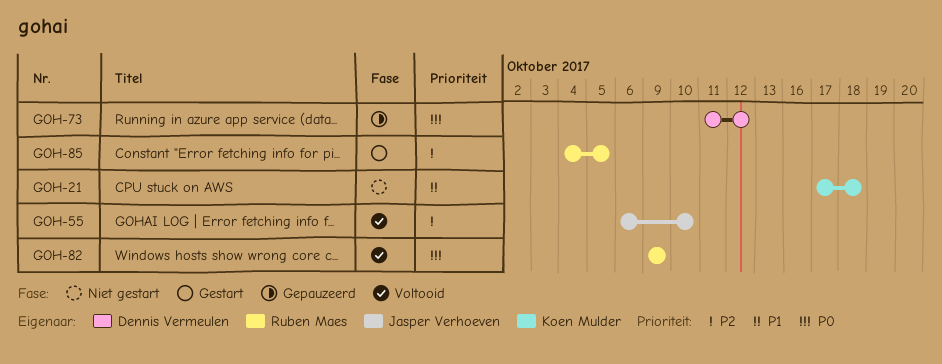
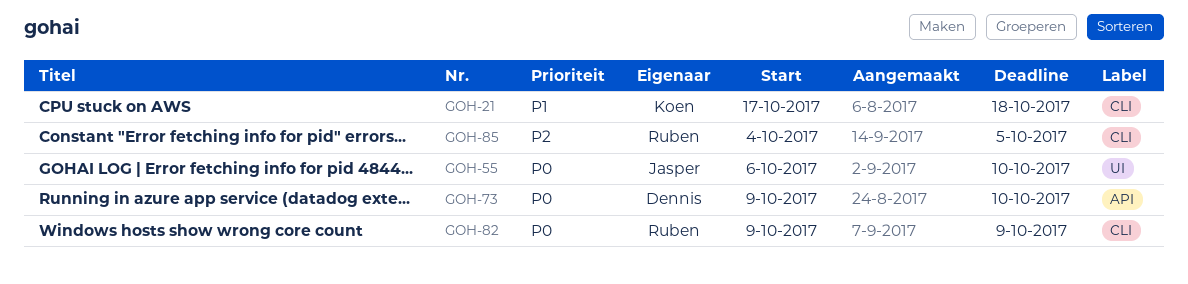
GOH-55, priority: P2 -> P0
GOH-73, start: Oct 11 -> Oct 9
GOH-73, due: Oct 12 -> Oct 10

